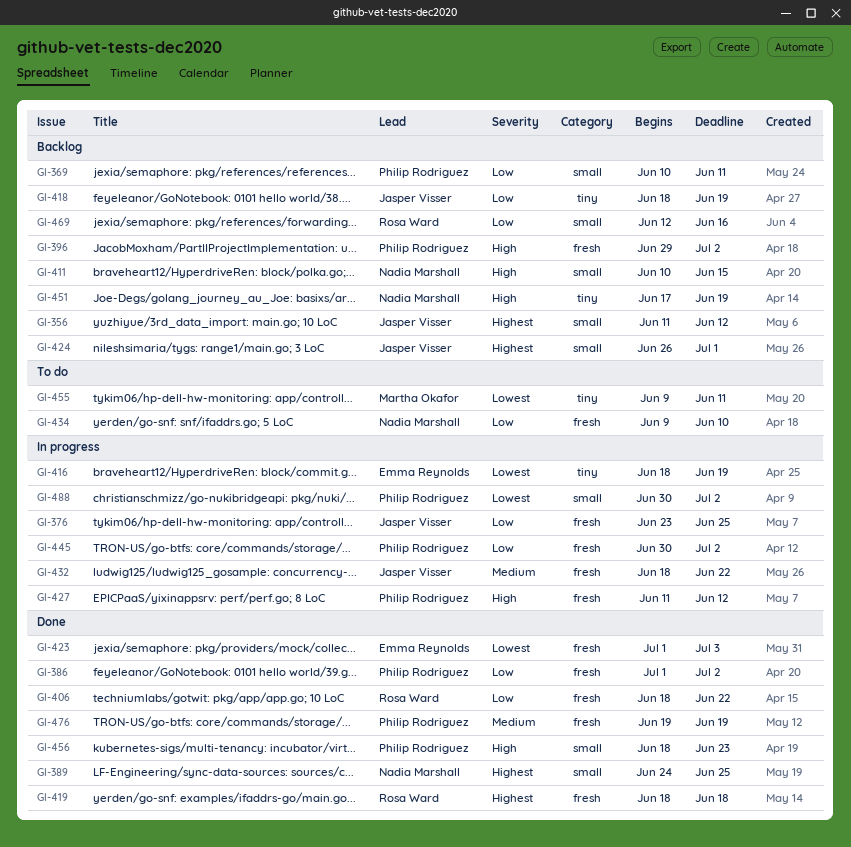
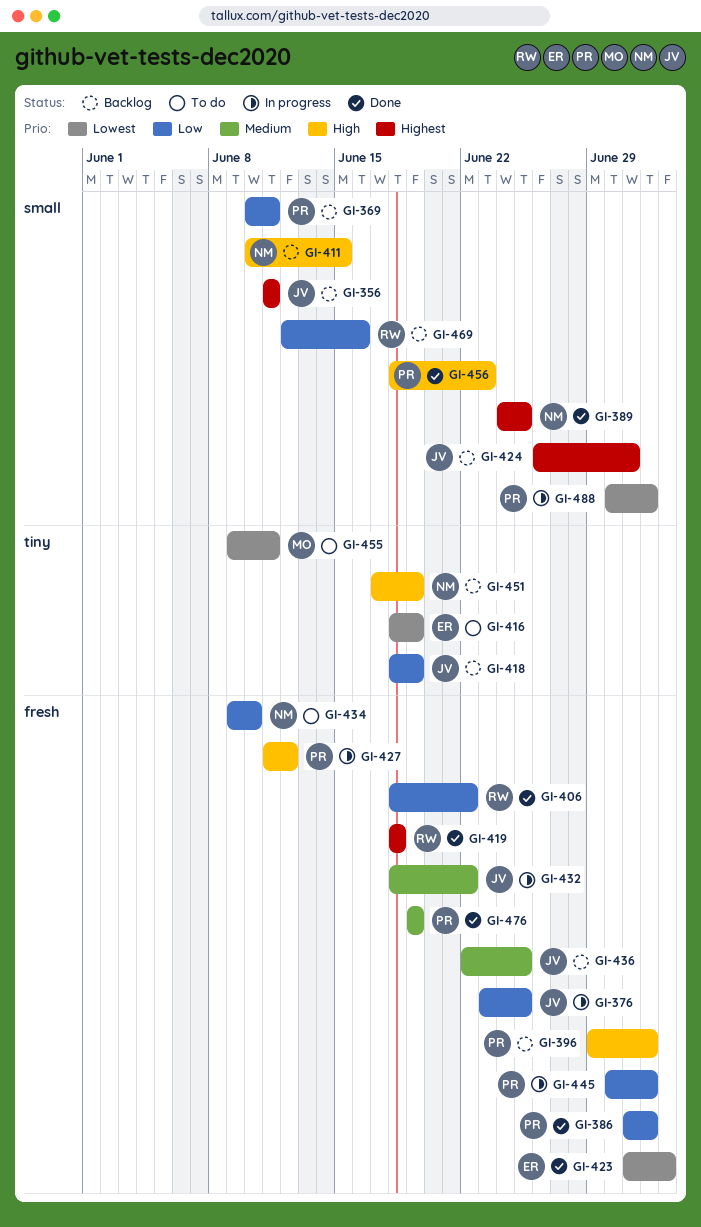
GI-356, due: Jun 12 -> Jun 11
GI-416, status: In progress -> To do
GI-436: none -> present

